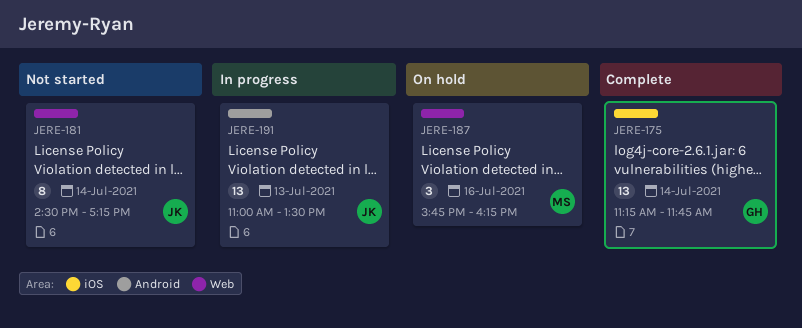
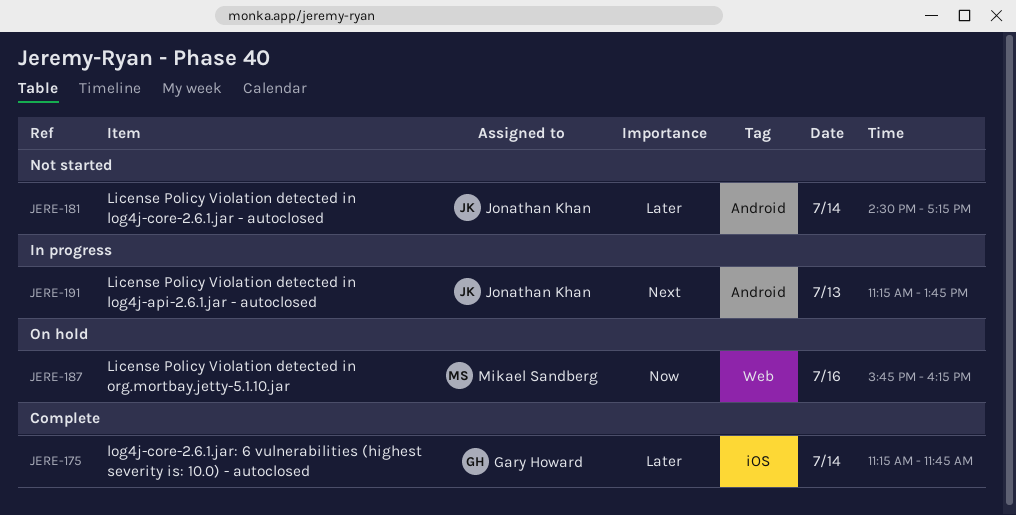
JERE-181, label: Web -> Android
JERE-191, begins: 11:00 -> 11:15
JERE-191, ends: 13:30 -> 13:45

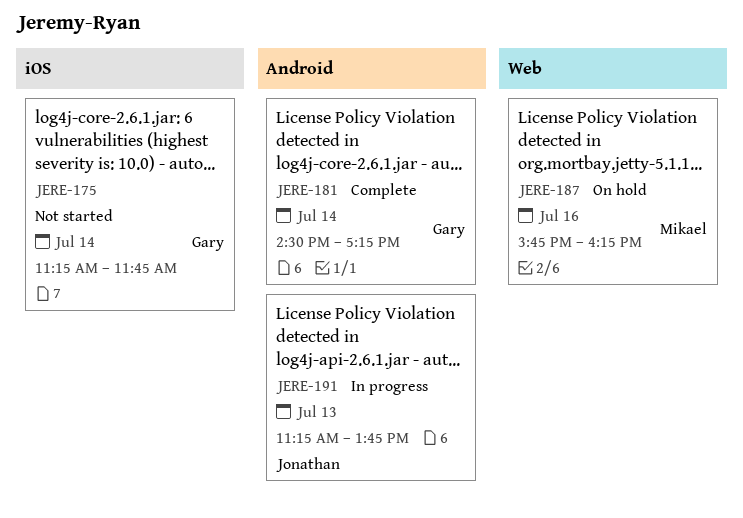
JERE-175, status: Complete -> Not started
JERE-181, status: Not started -> Complete
JERE-181, owner: Jonathan Khan -> Gary Howard

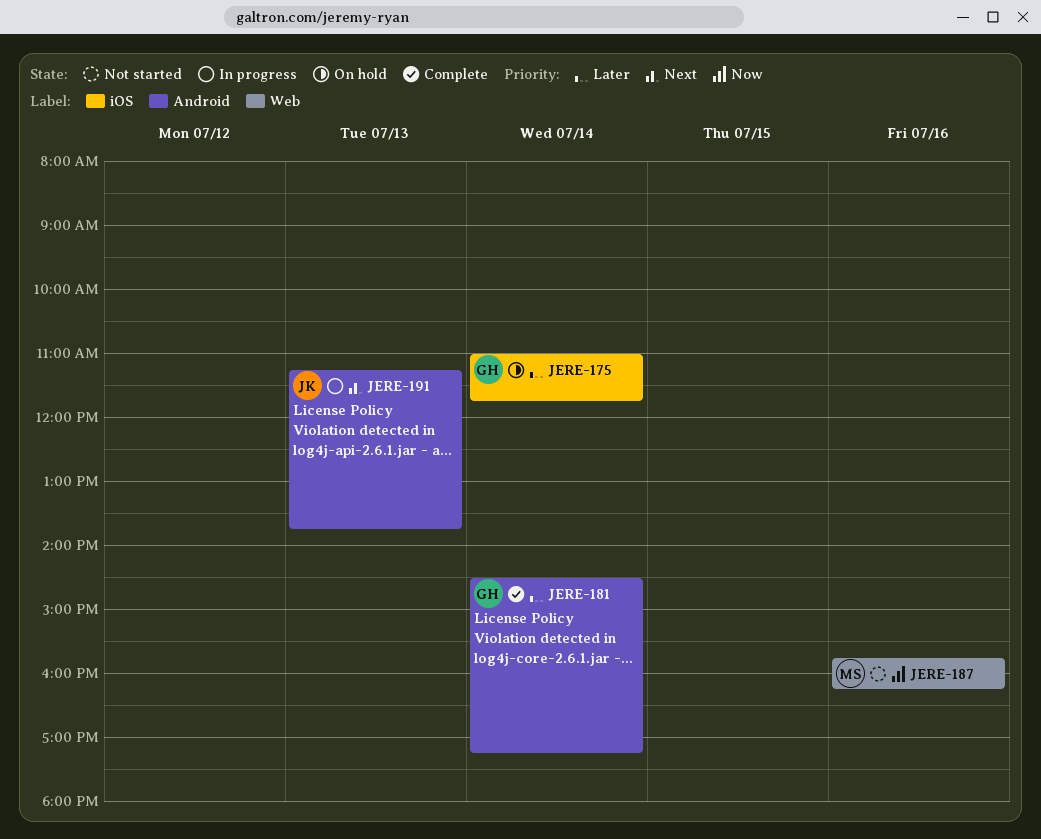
JERE-175, status: Not started -> On hold
JERE-175, begins: 11:15 -> 11:00
JERE-187, status: On hold -> Not started

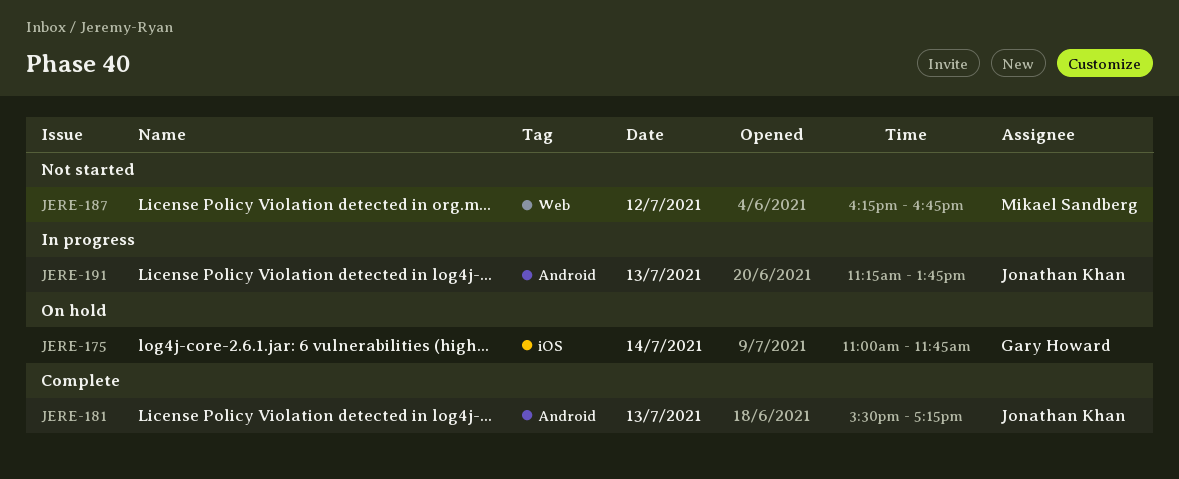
JERE-181, owner: Gary Howard -> Jonathan Khan
JERE-181, day: Jul 14 -> Jul 13
JERE-181, begins: 14:30 -> 15:30
JERE-187, day: Jul 16 -> Jul 12
JERE-187, begins: 15:45 -> 16:15
JERE-187, ends: 16:15 -> 16:45

